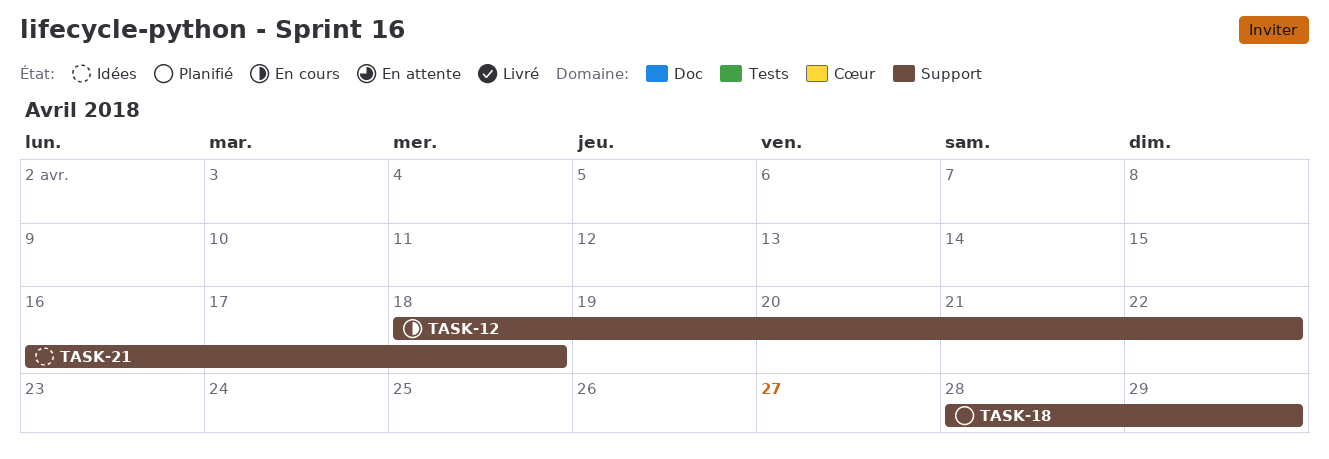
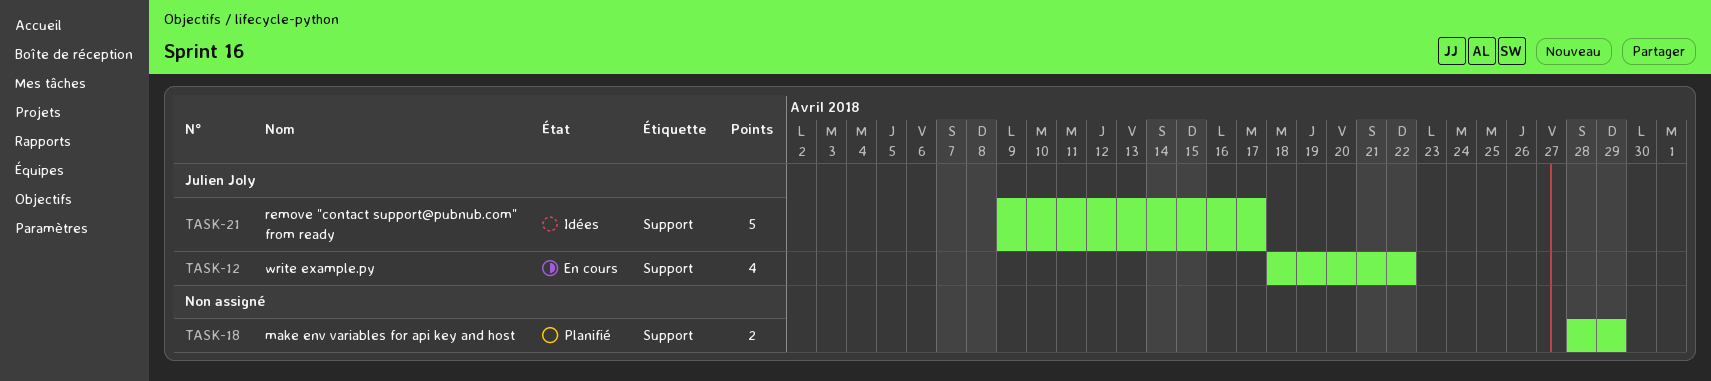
TASK-21, start: Apr 16 -> Apr 9
TASK-21, due: Apr 18 -> Apr 17

